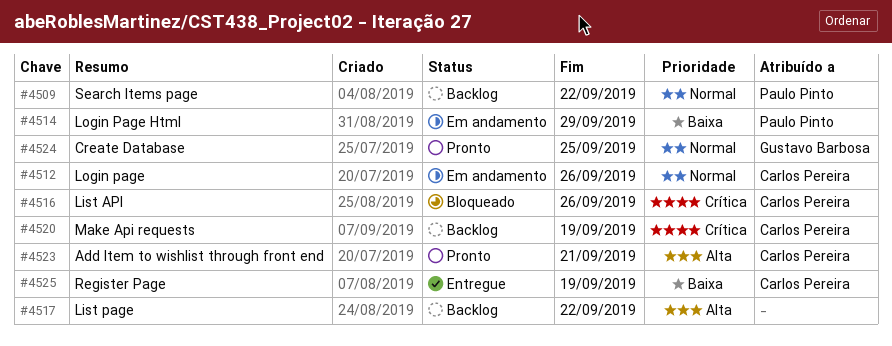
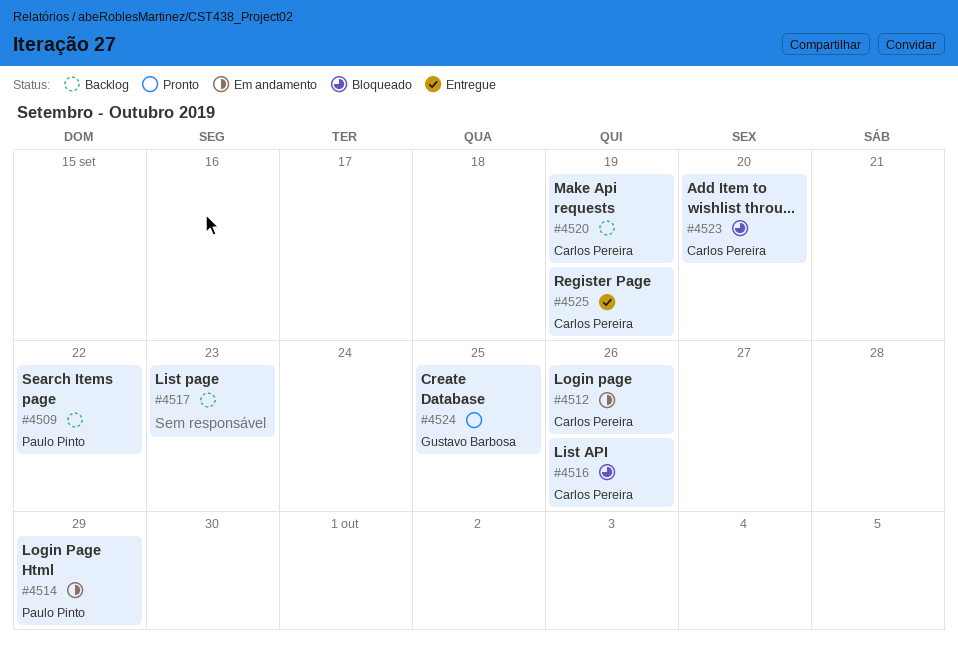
#4517, due: Sep 22 -> Sep 23
#4523, status: Pronto -> Bloqueado
#4523, due: Sep 21 -> Sep 20

